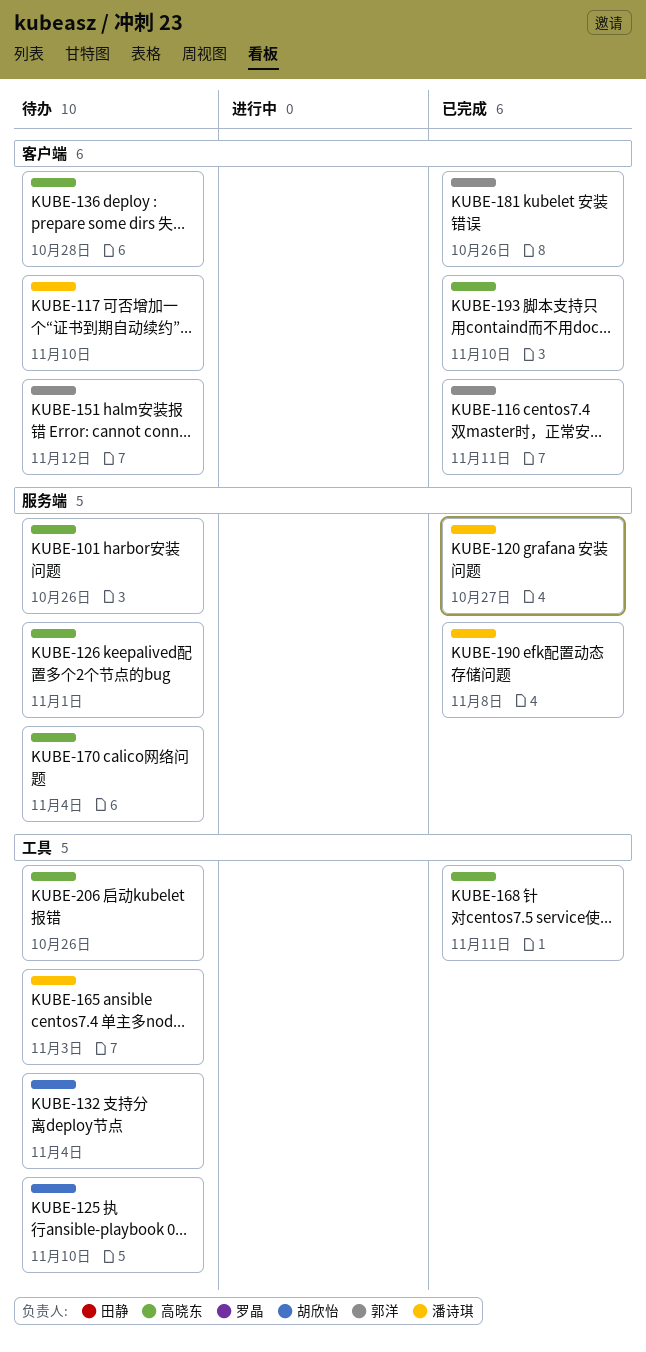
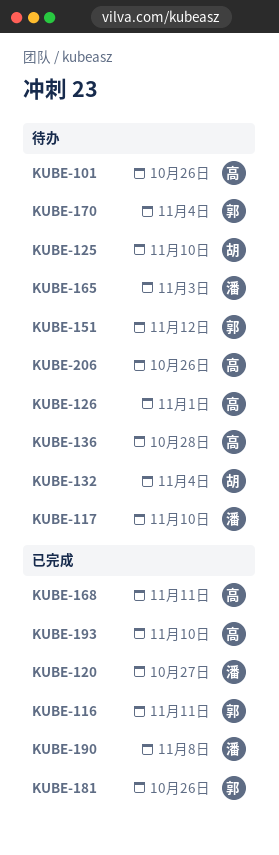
KUBE-170, owner: 高晓东 -> 郭洋

